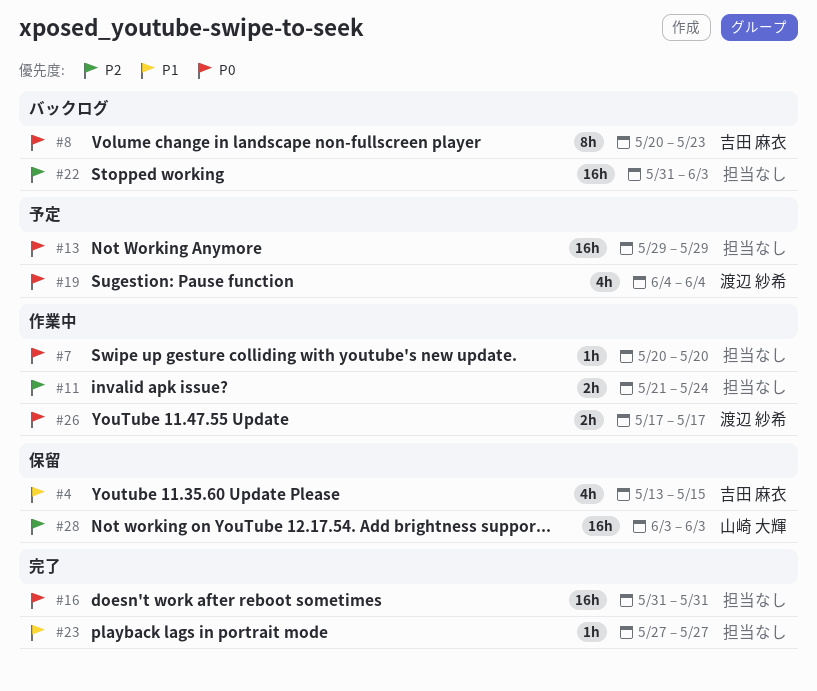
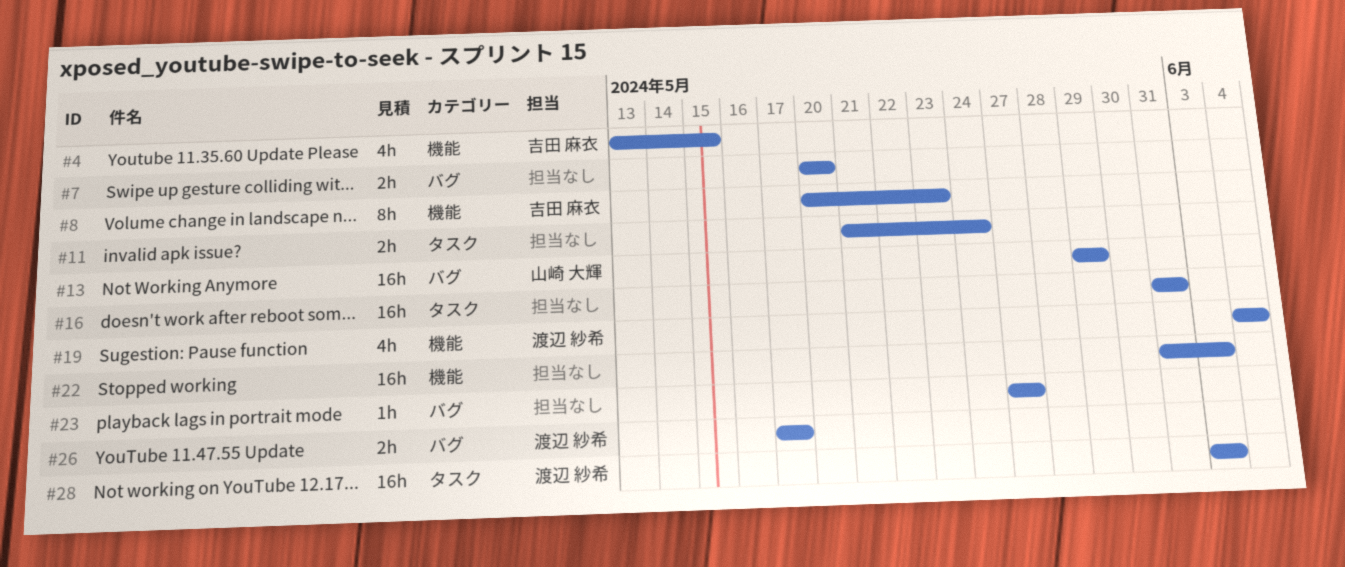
#7, estimate: 1h -> 2h
#13, owner: none -> 山崎 大輝
#28, owner: 山崎 大輝 -> 渡辺 紗希

